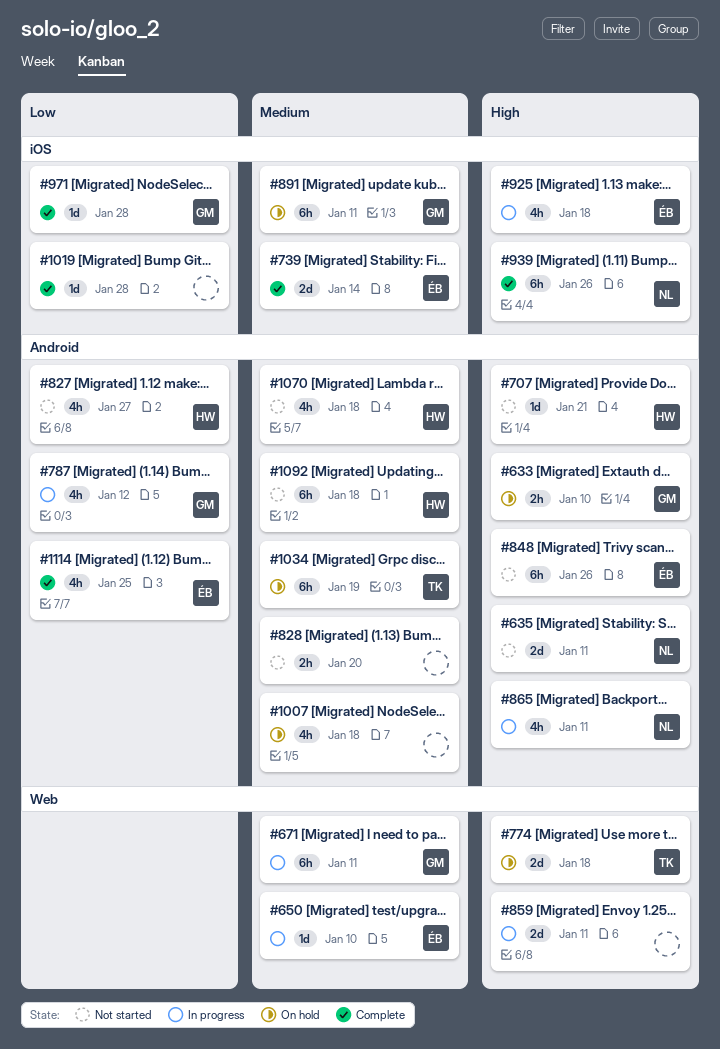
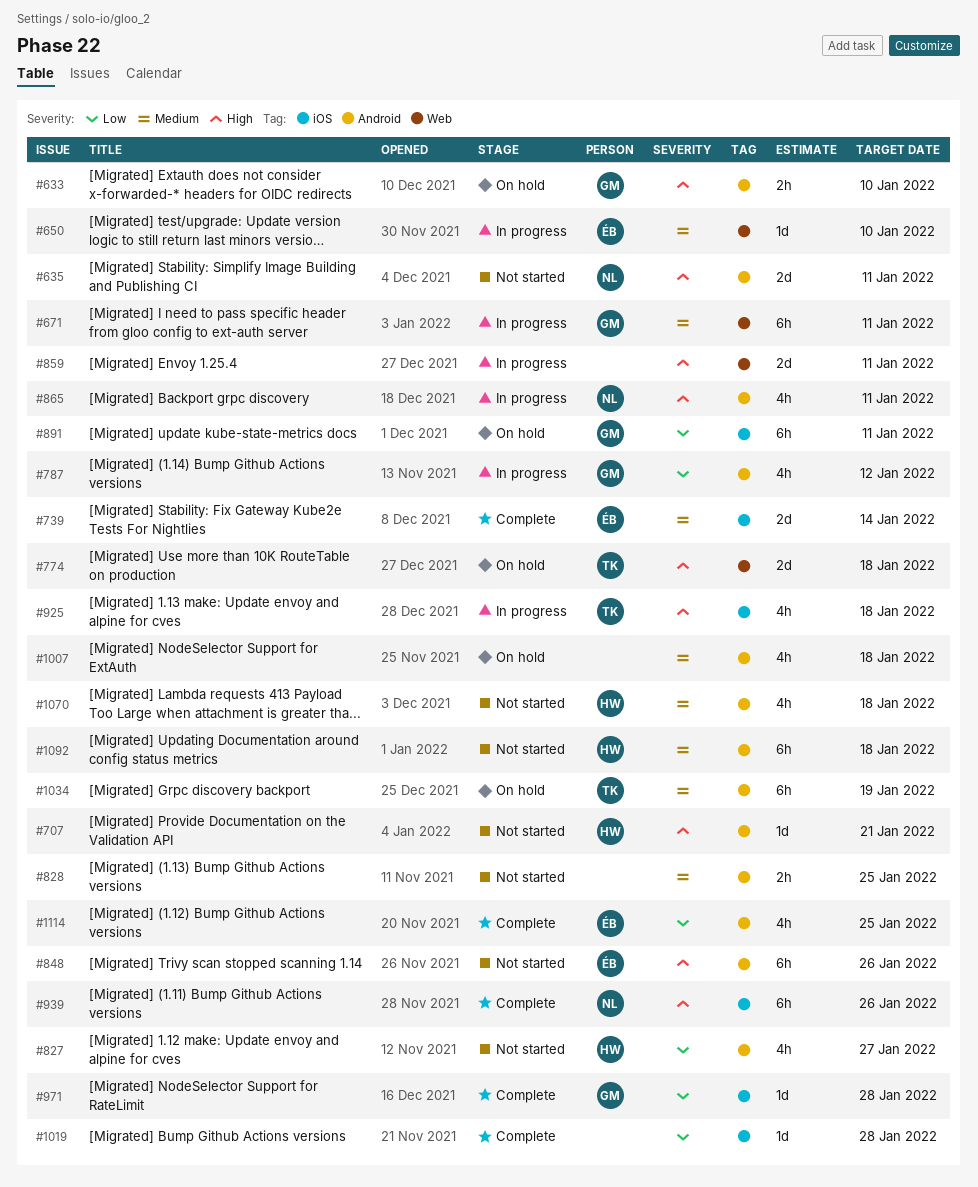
#828, due: Jan 20 -> Jan 25
#891, priority: Medium -> Low
#925, owner: ÉB -> TK

